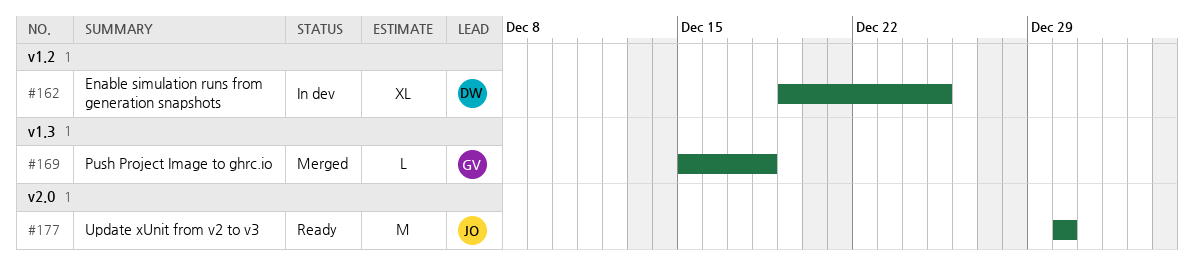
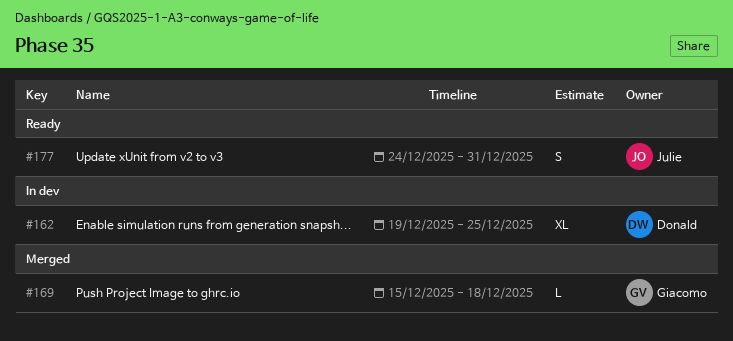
#177, estimate: M -> S
#177, start: Dec 30 -> Dec 24
#177, due: Dec 30 -> Dec 31

